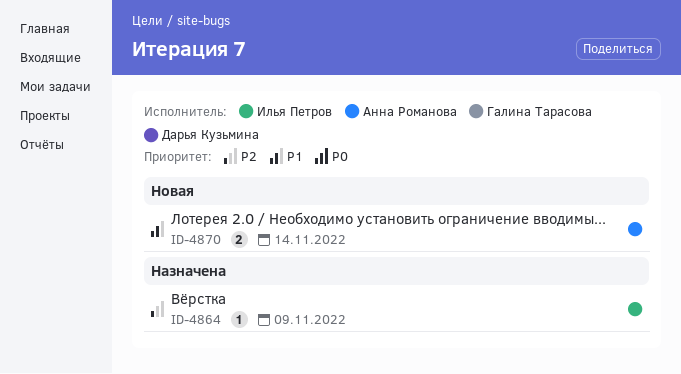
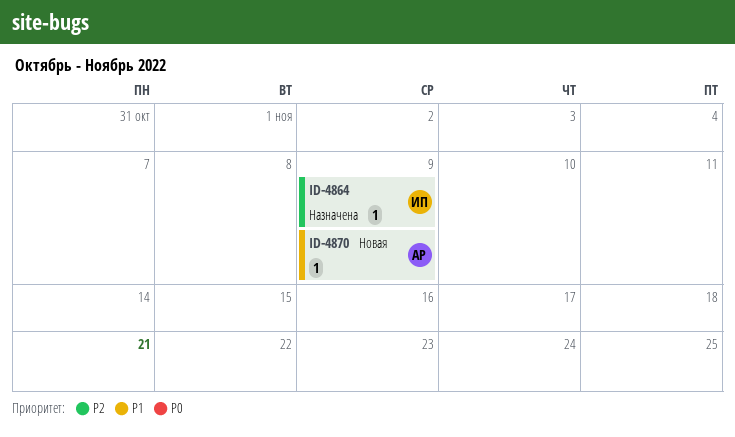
ID-4870, estimate: 2 -> 1
ID-4870, due: Nov 14 -> Nov 9

